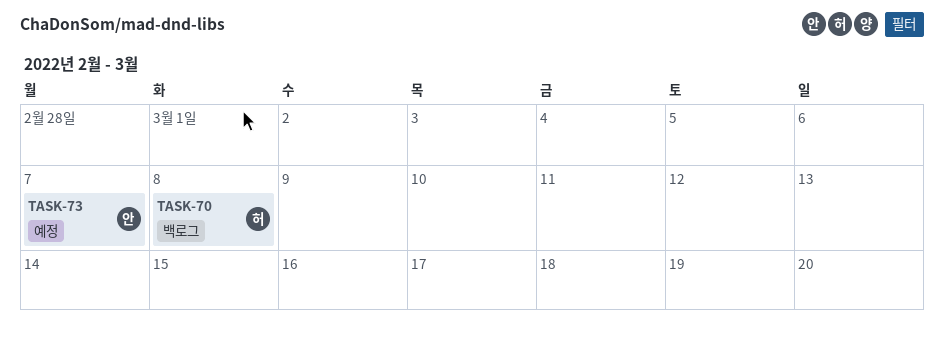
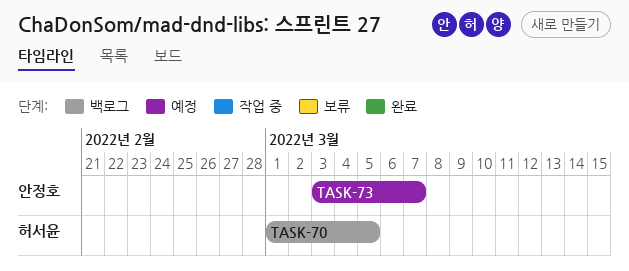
TASK-70, due: Mar 8 -> Mar 5

